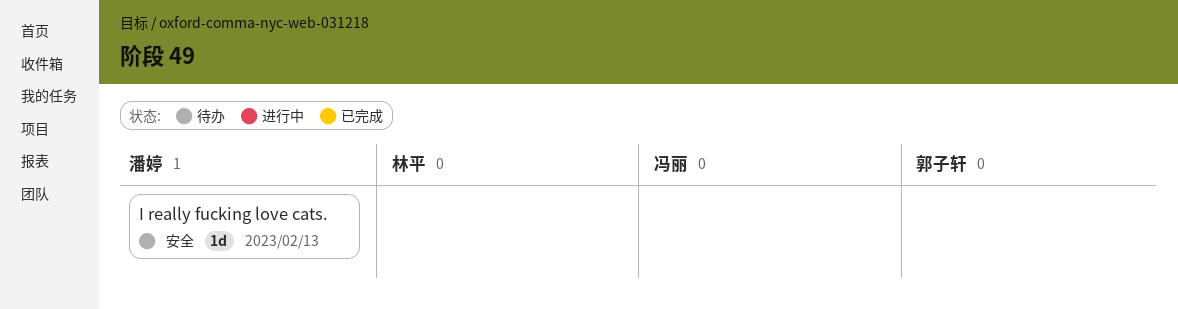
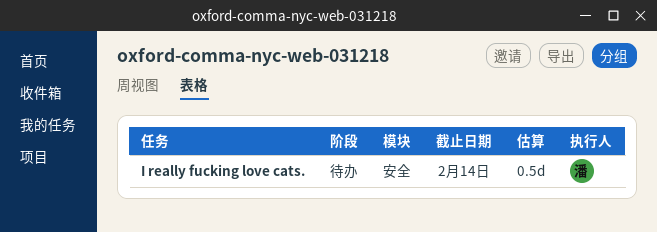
I really fucking love cats., estimate: 1d -> 0.5d
I really fucking love cats., due: Feb 13 -> Feb 14

